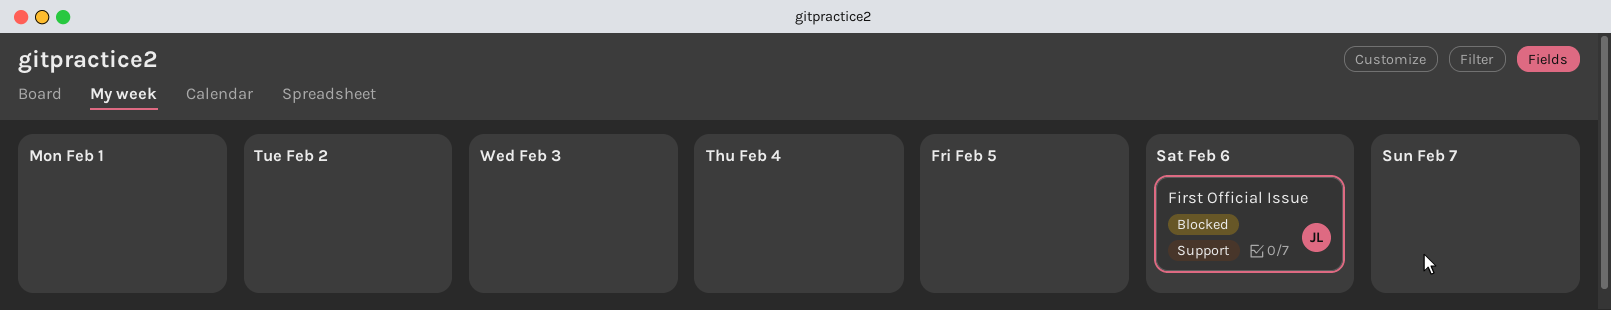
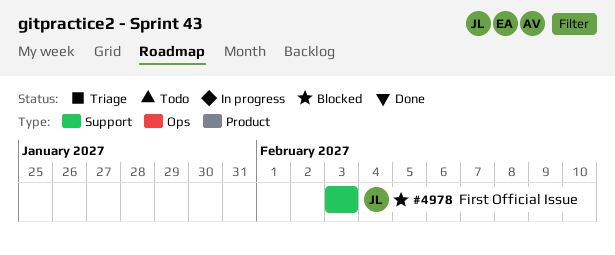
First Official Issue, due: Feb 6 -> Feb 3

